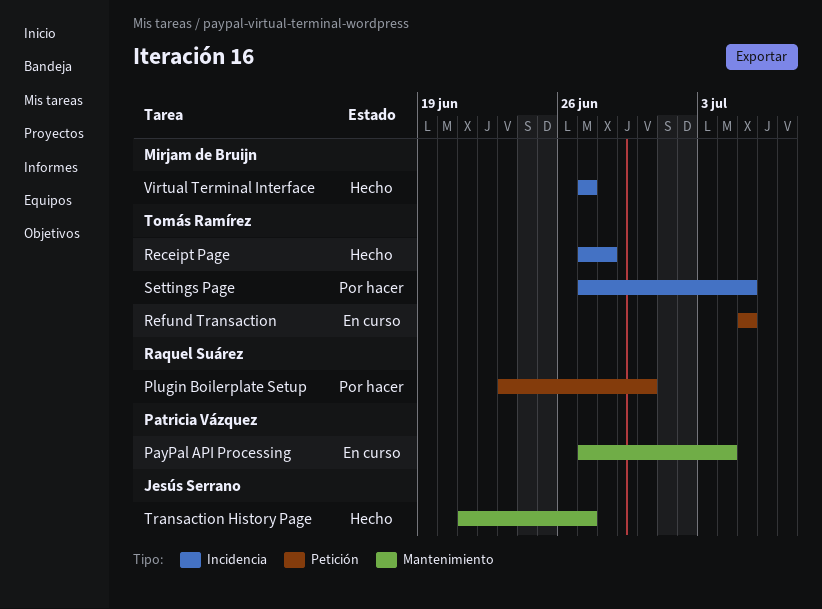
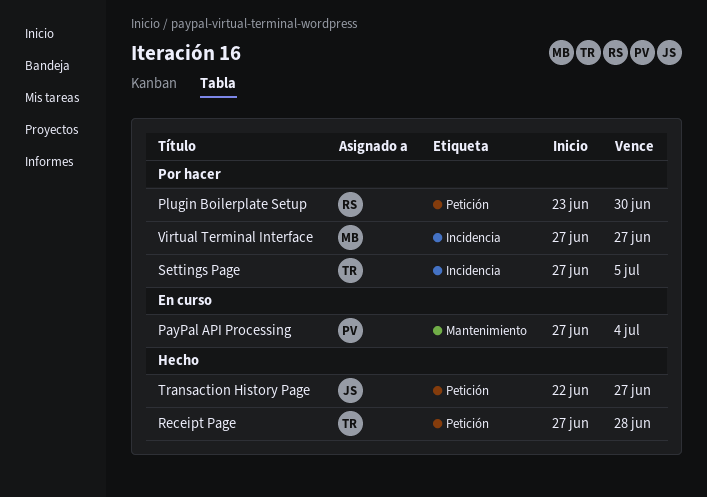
Receipt Page, label: Incidencia -> Petición
Refund Transaction: present -> none
Transaction History Page, label: Mantenimiento -> Petición
Transaction History Page, start: Jun 21 -> Jun 22
Virtual Terminal Interface, status: Hecho -> Por hacer

